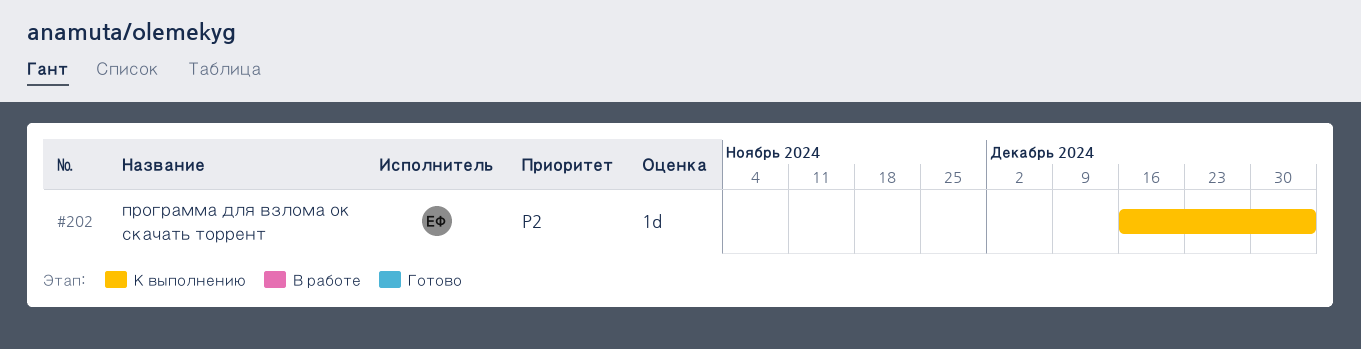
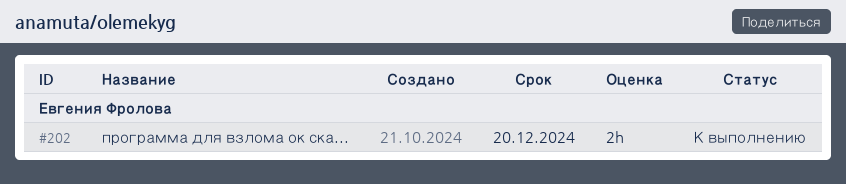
#202, estimate: 1d -> 2h
#202, due: Jan 3 -> Dec 20

